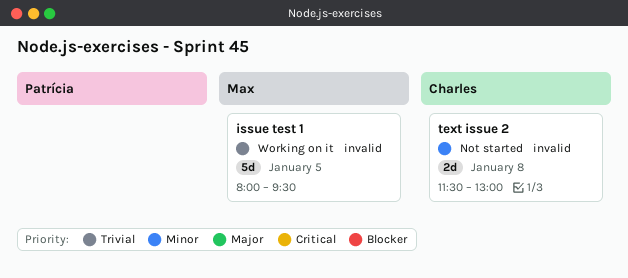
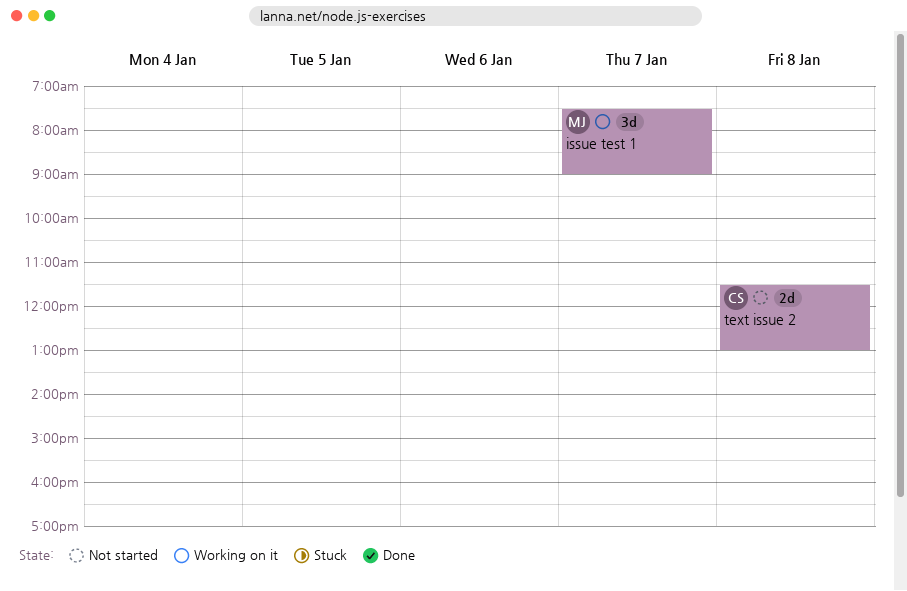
issue test 1, estimate: 5d -> 3d
issue test 1, day: Jan 5 -> Jan 7
issue test 1, begins: 08:00 -> 07:30
issue test 1, ends: 09:30 -> 09:00

